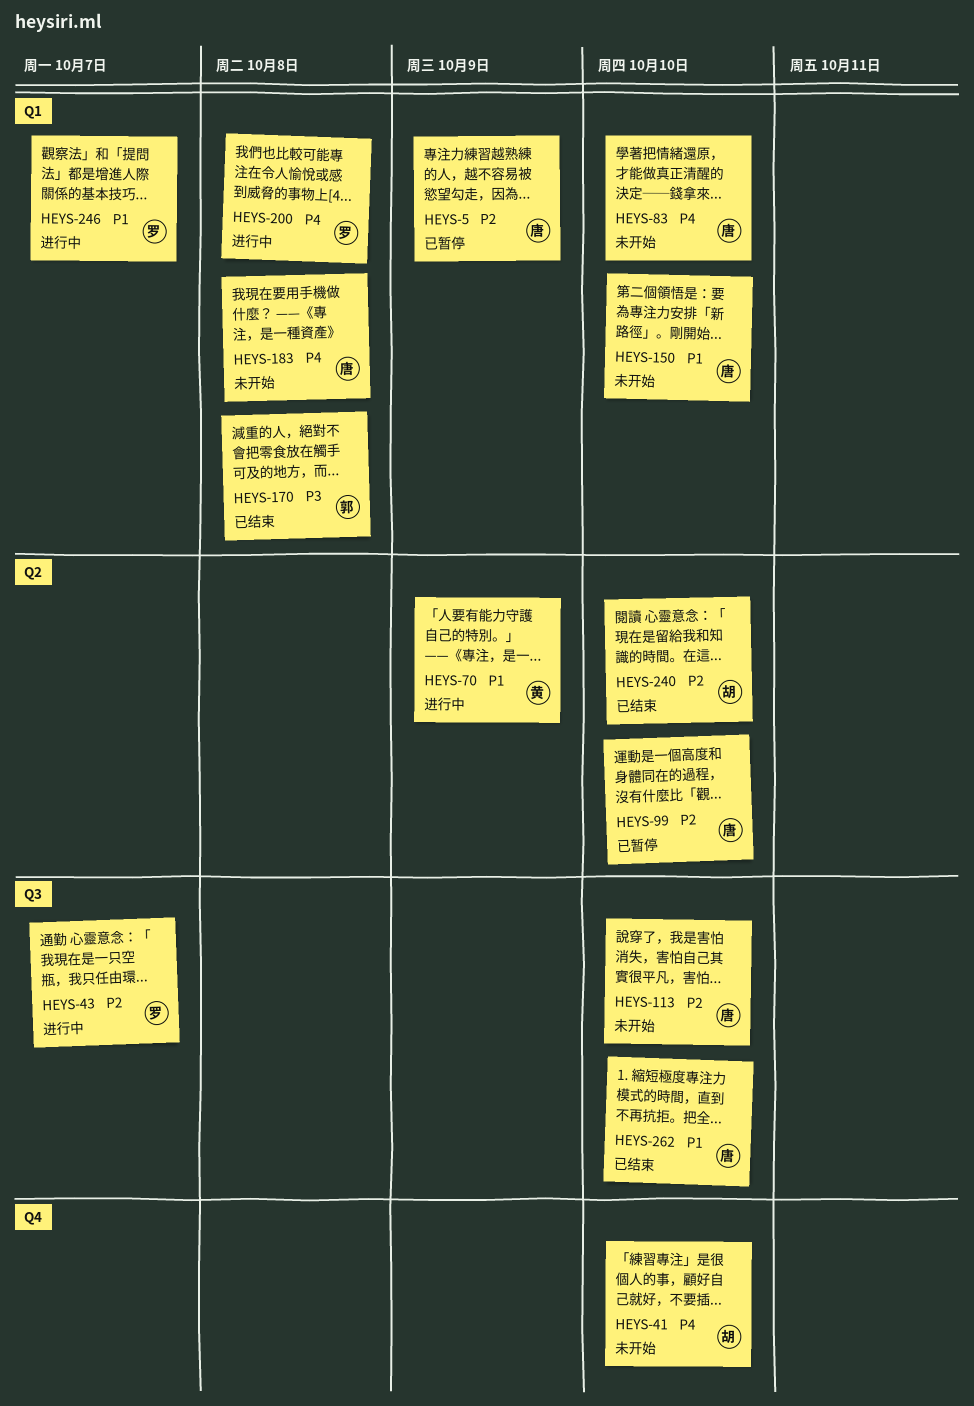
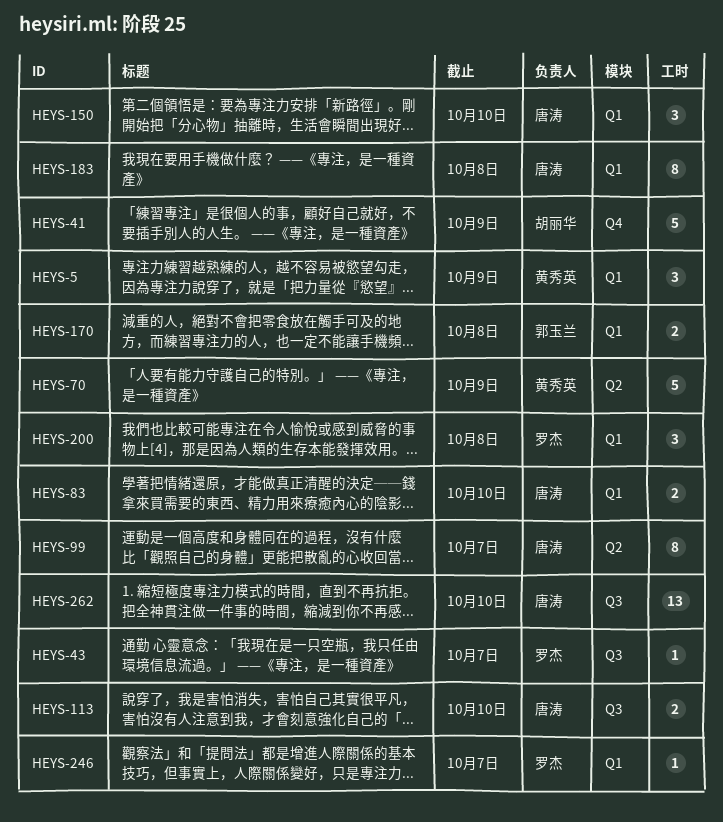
HEYS-5, owner: 唐涛 -> 黄秀英
HEYS-41, due: Oct 10 -> Oct 9
HEYS-99, due: Oct 10 -> Oct 7
HEYS-240: present -> none

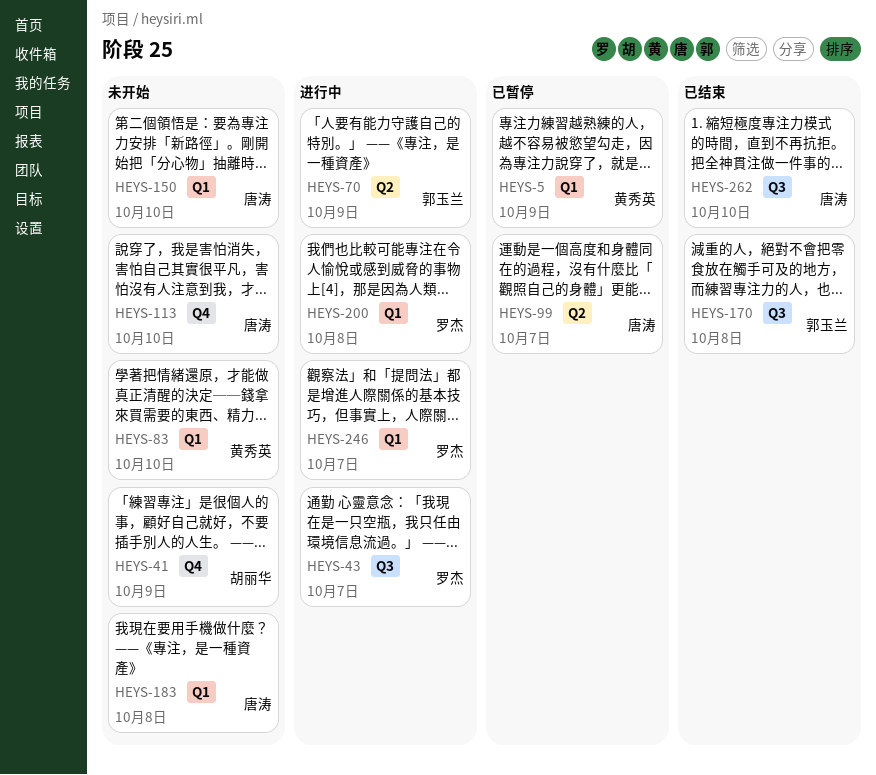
HEYS-70, owner: 黄秀英 -> 郭玉兰
HEYS-83, owner: 唐涛 -> 黄秀英
HEYS-113, label: Q3 -> Q4
HEYS-170, label: Q1 -> Q3

